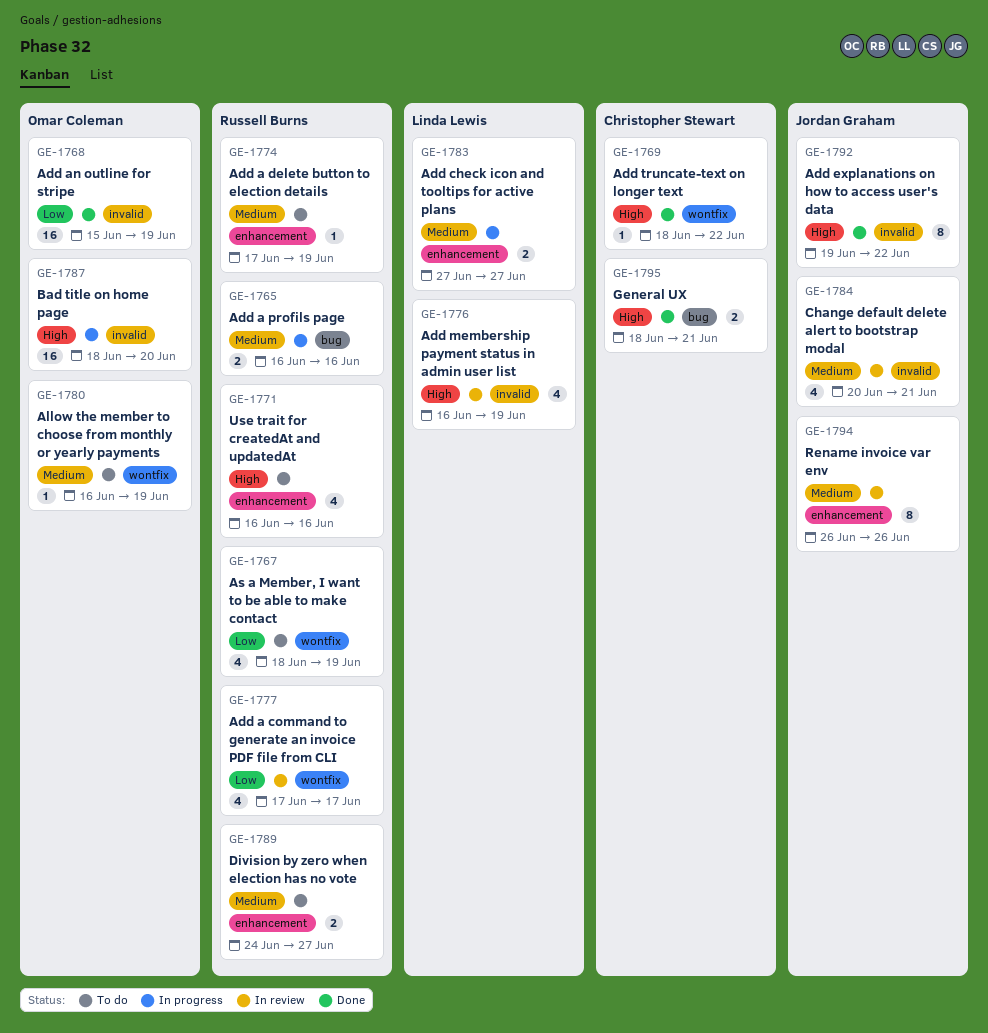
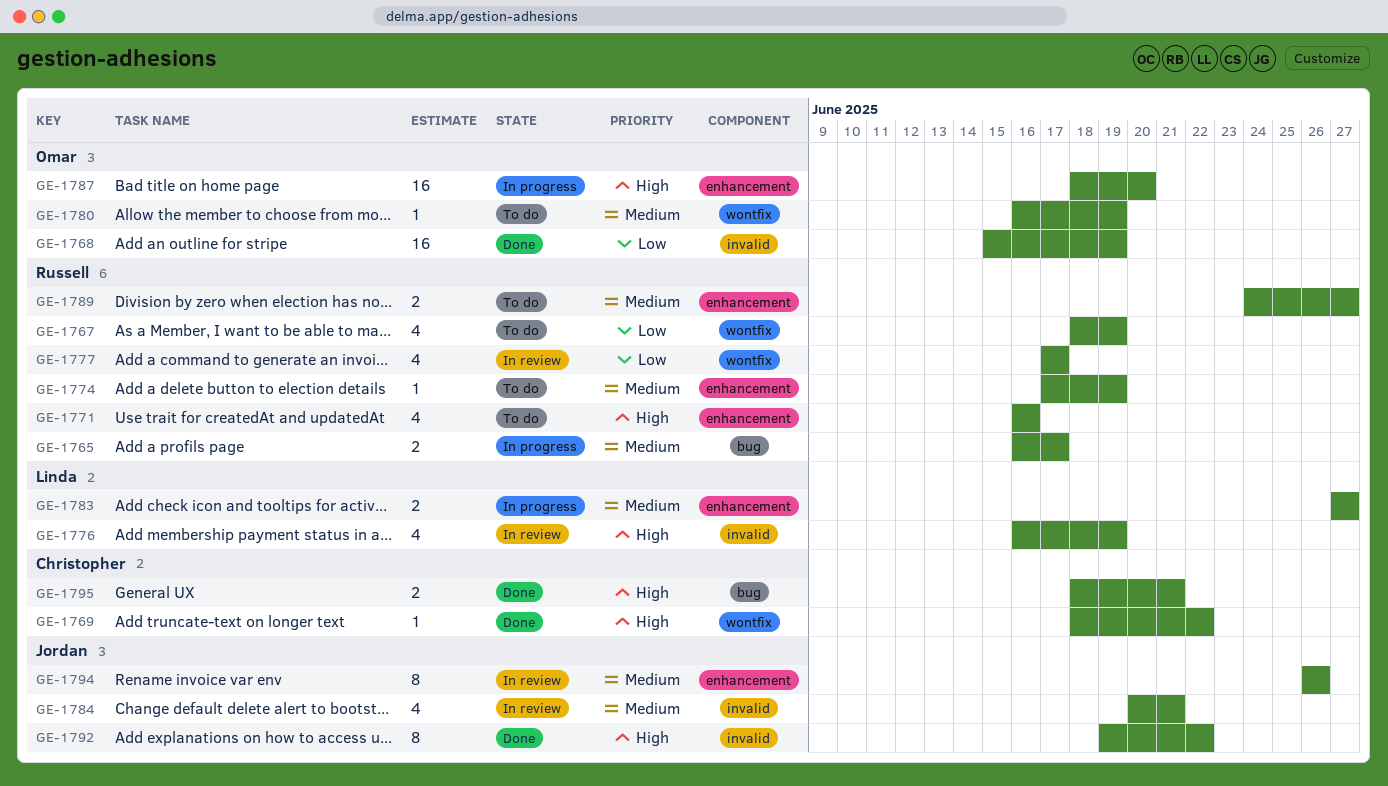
GE-1765, due: Jun 16 -> Jun 17
GE-1787, label: invalid -> enhancement

